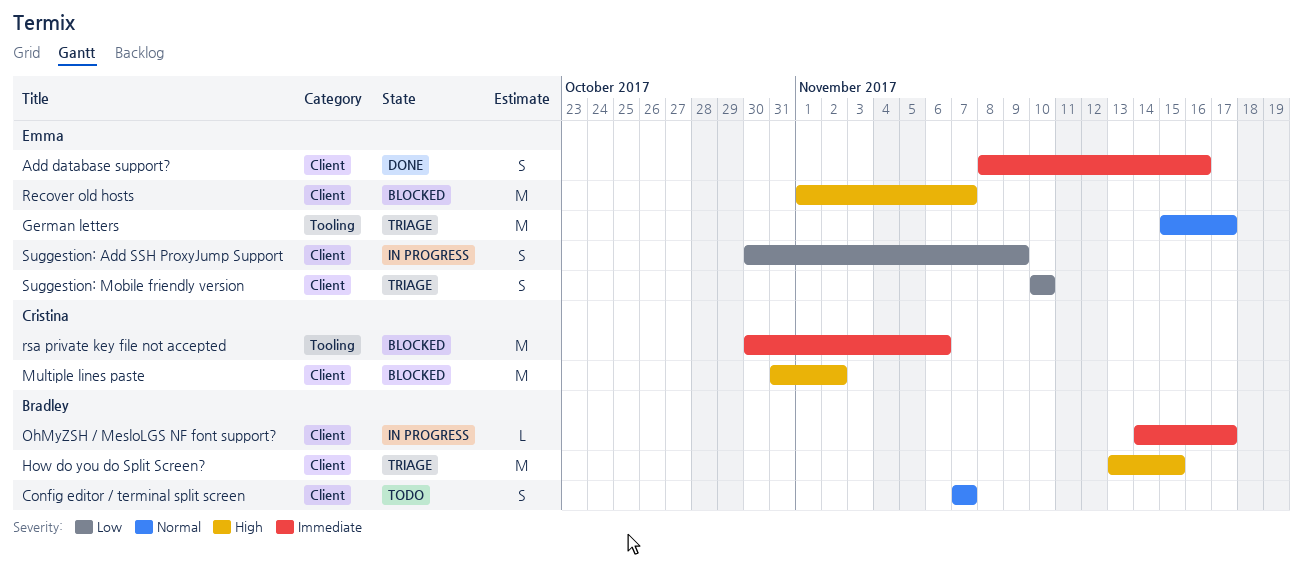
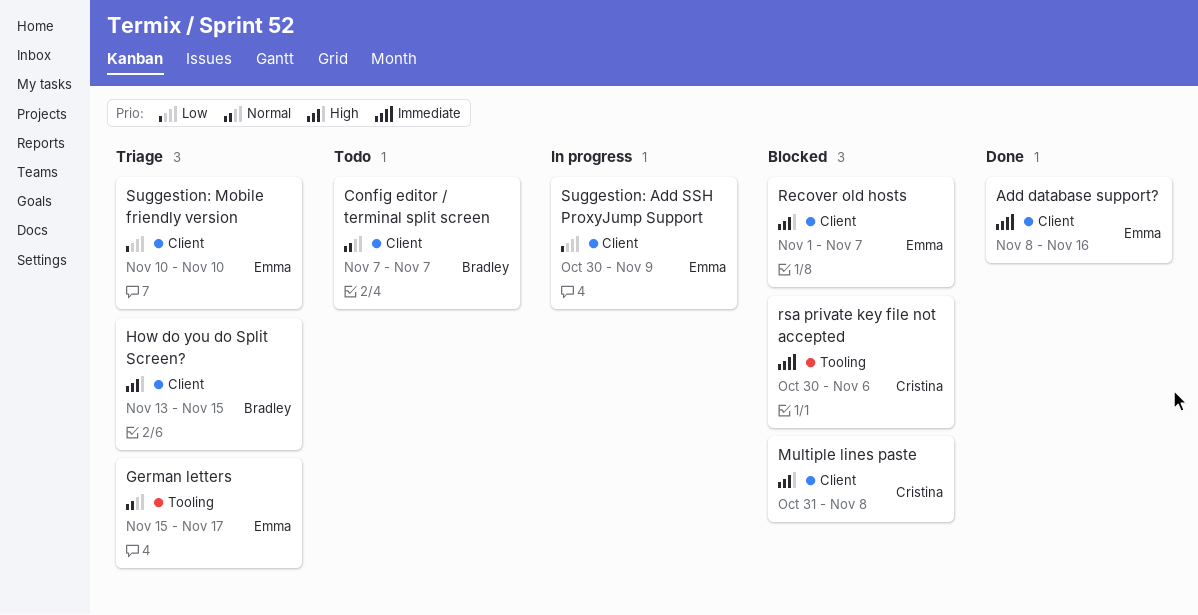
Multiple lines paste, due: Nov 2 -> Nov 8
OhMyZSH / MesloLGS NF font support?: present -> none

